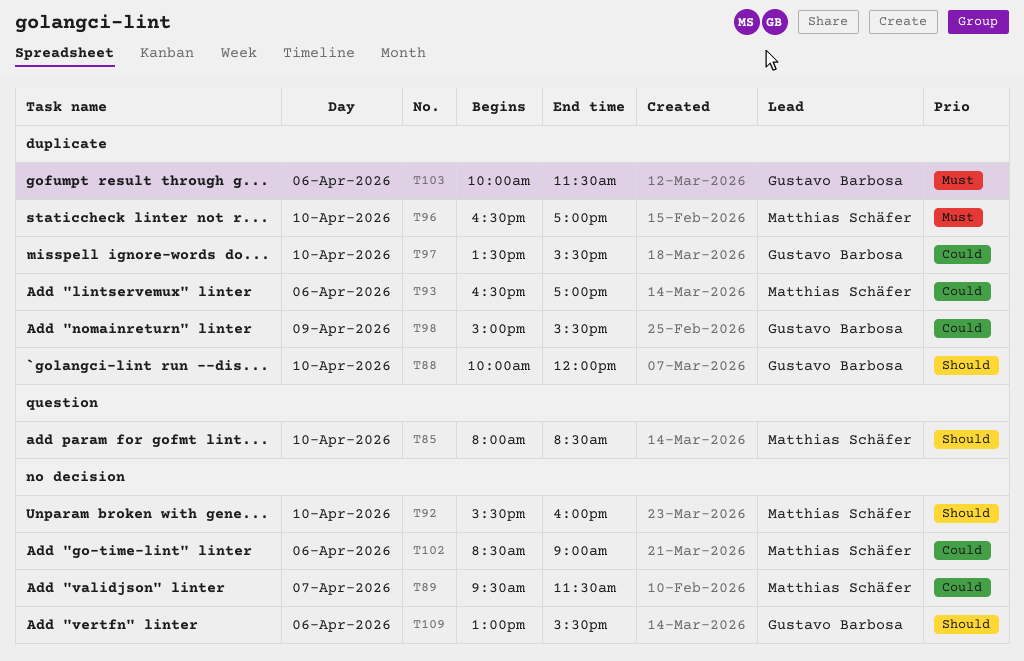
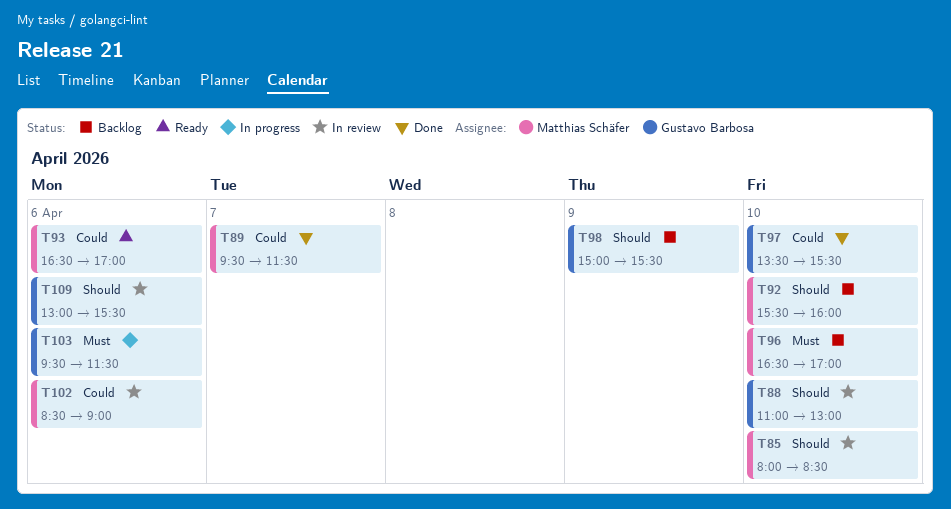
T88, begins: 10:00 -> 11:00
T88, ends: 12:00 -> 13:00
T98, priority: Could -> Should
T103, begins: 10:00 -> 09:30

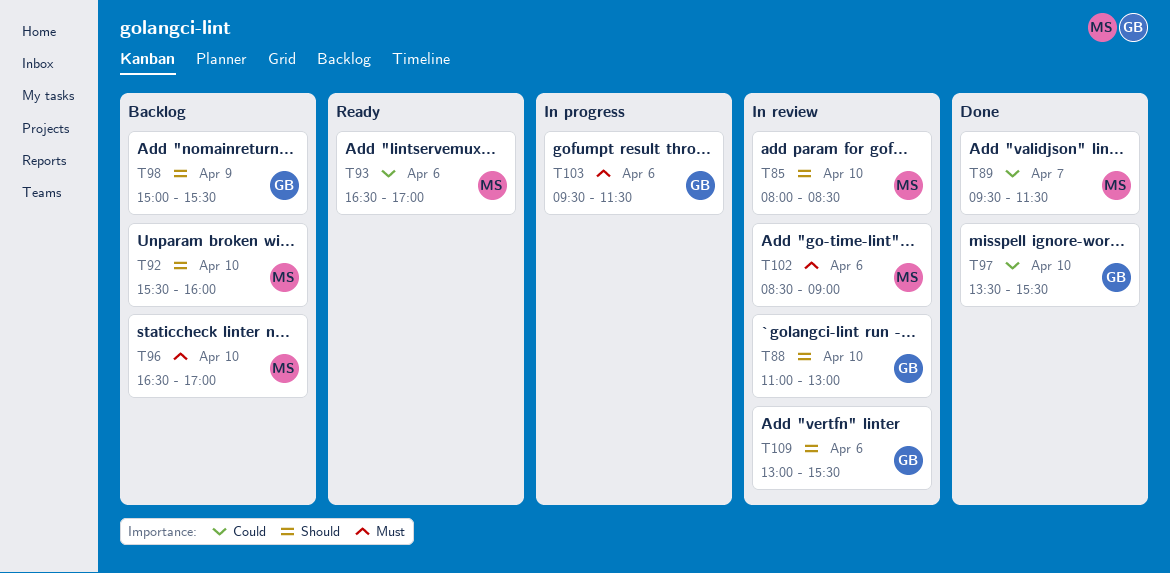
T102, priority: Could -> Must

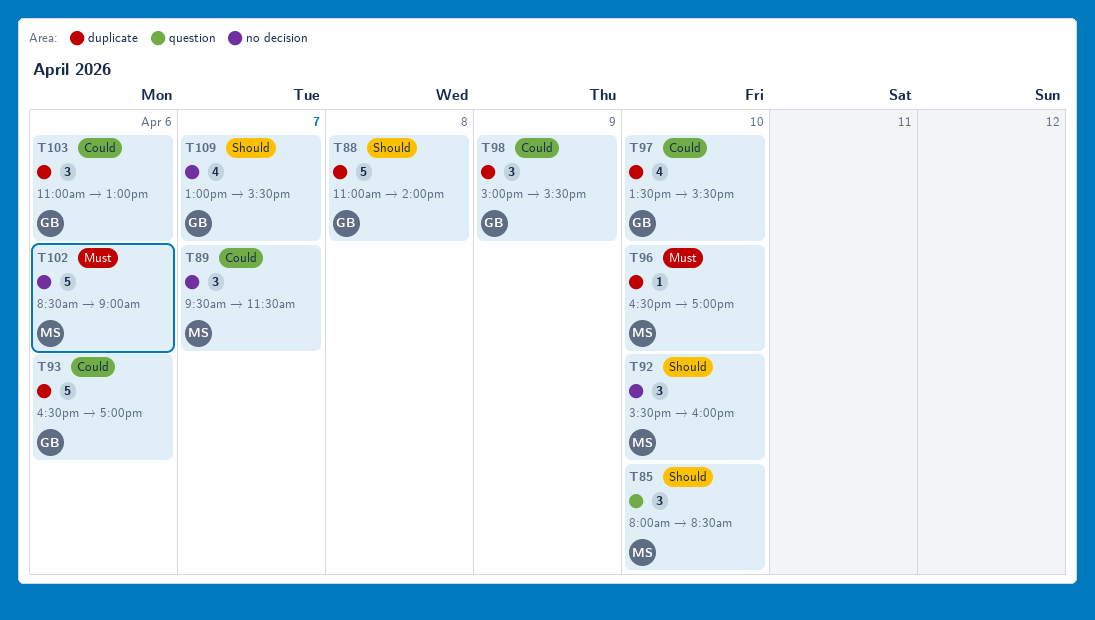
T88, day: Apr 10 -> Apr 8
T88, ends: 13:00 -> 14:00
T93, owner: MS -> GB
T98, priority: Should -> Could
T103, priority: Must -> Could
T103, begins: 09:30 -> 11:00
T103, ends: 11:30 -> 13:00
T109, day: Apr 6 -> Apr 7

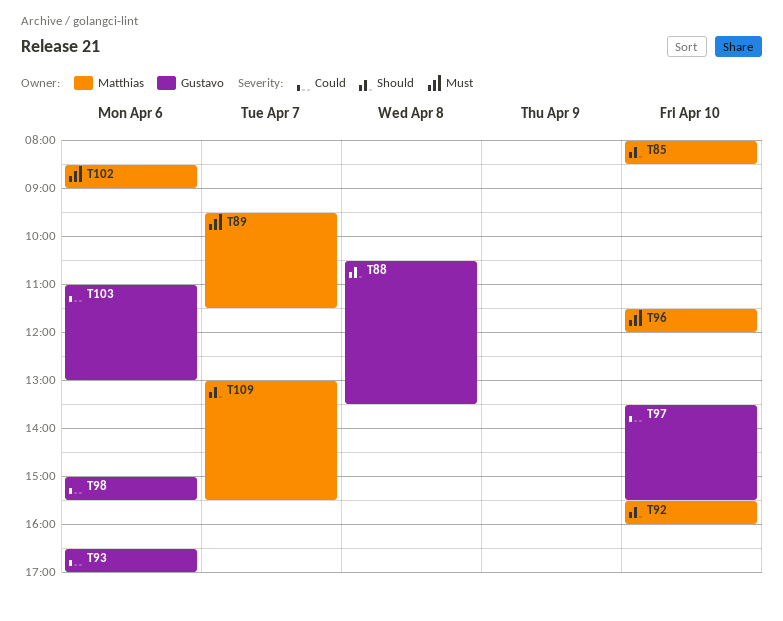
T88, begins: 11:00 -> 10:30
T88, ends: 14:00 -> 13:30
T89, priority: Could -> Must
T96, begins: 16:30 -> 11:30
T96, ends: 17:00 -> 12:00
T98, day: Apr 9 -> Apr 6
T109, owner: Gustavo -> Matthias

